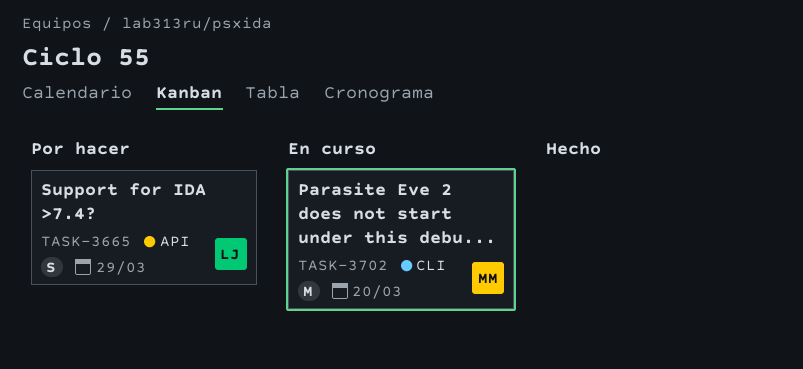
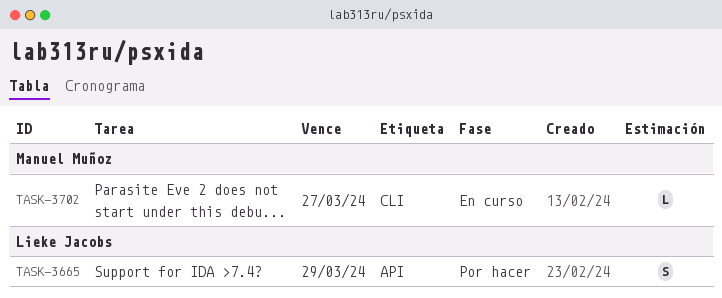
TASK-3702, estimate: M -> L
TASK-3702, due: Mar 20 -> Mar 27

